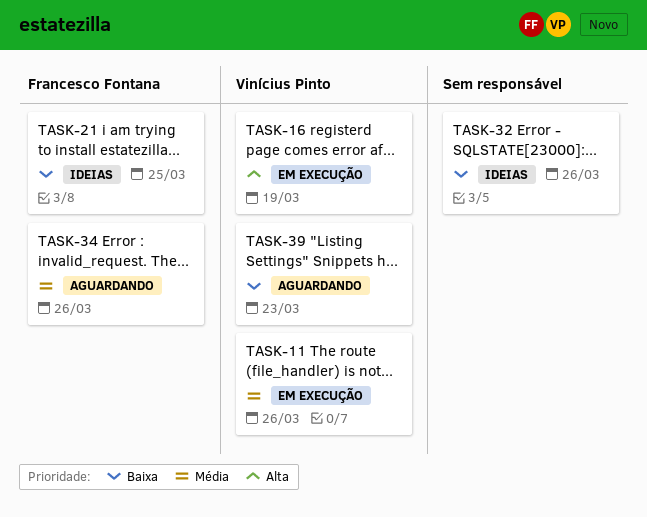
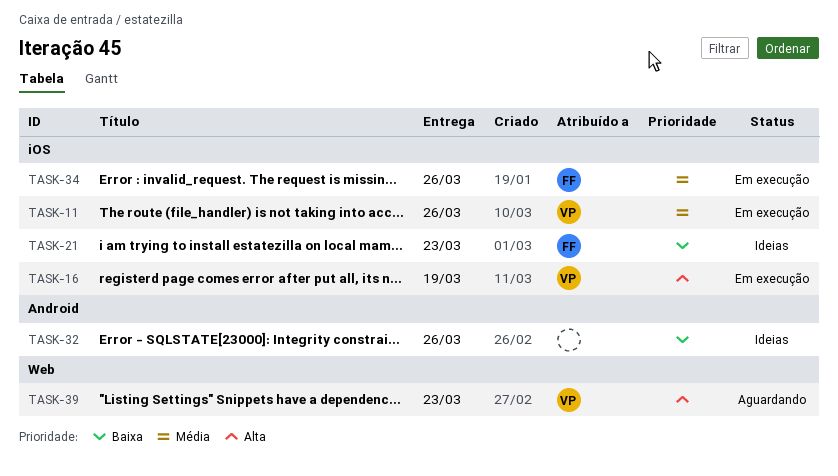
TASK-21, due: Mar 25 -> Mar 23
TASK-34, status: Aguardando -> Em execução
TASK-39, priority: Baixa -> Alta

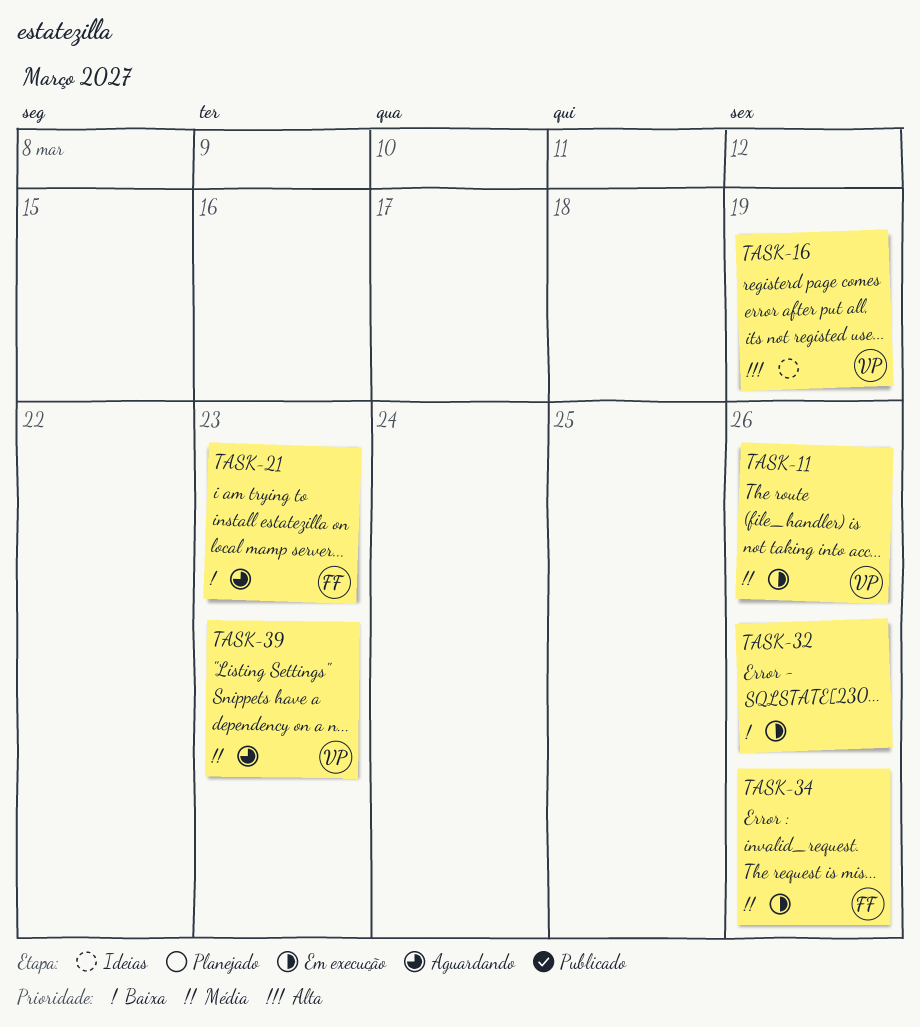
TASK-16, status: Em execução -> Ideias
TASK-21, status: Ideias -> Aguardando
TASK-32, status: Ideias -> Em execução
TASK-39, priority: Alta -> Média

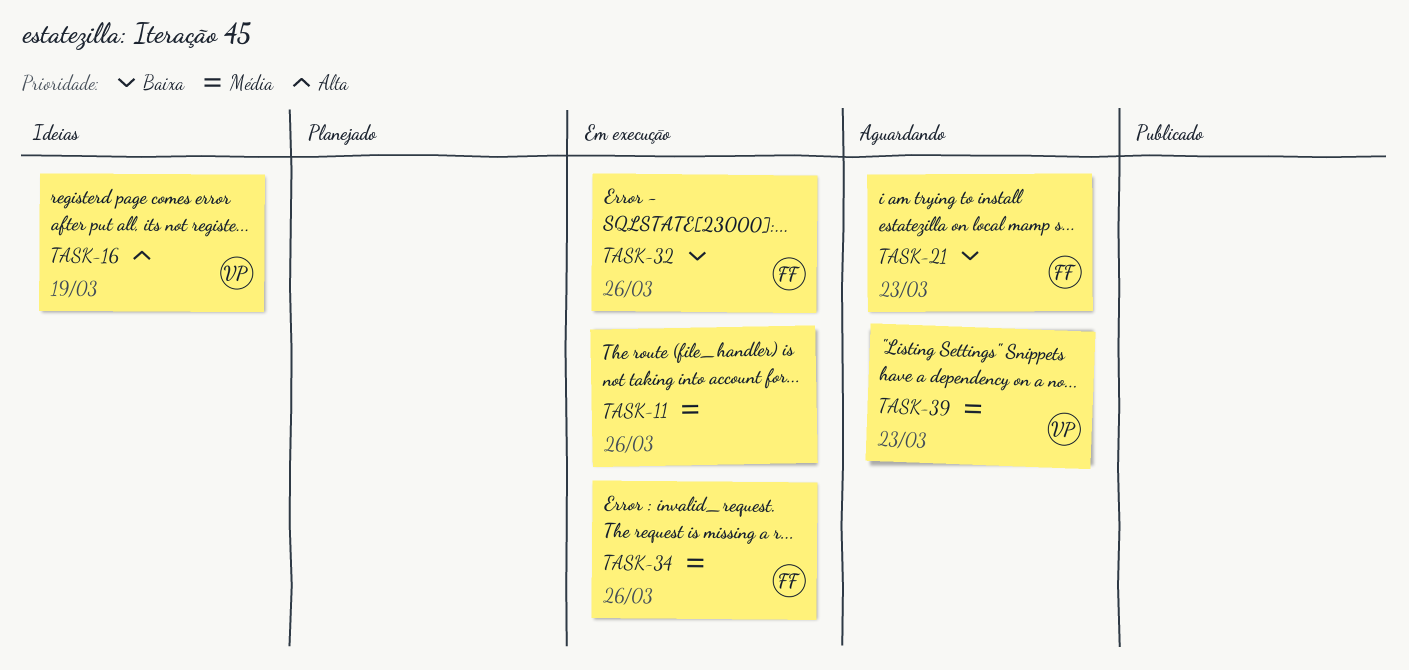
TASK-11, owner: VP -> none
TASK-32, owner: none -> FF

